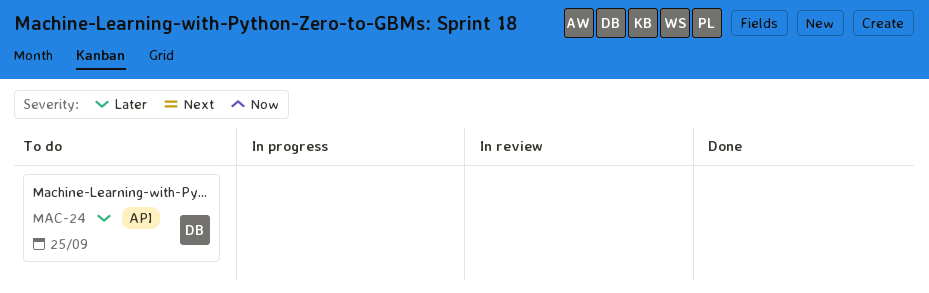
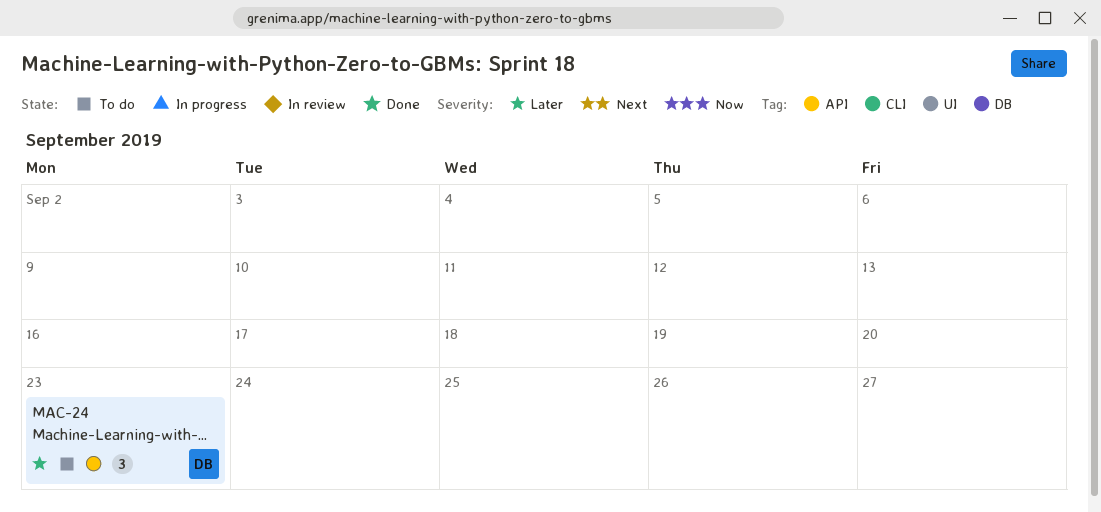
MAC-24, due: Sep 25 -> Sep 23

